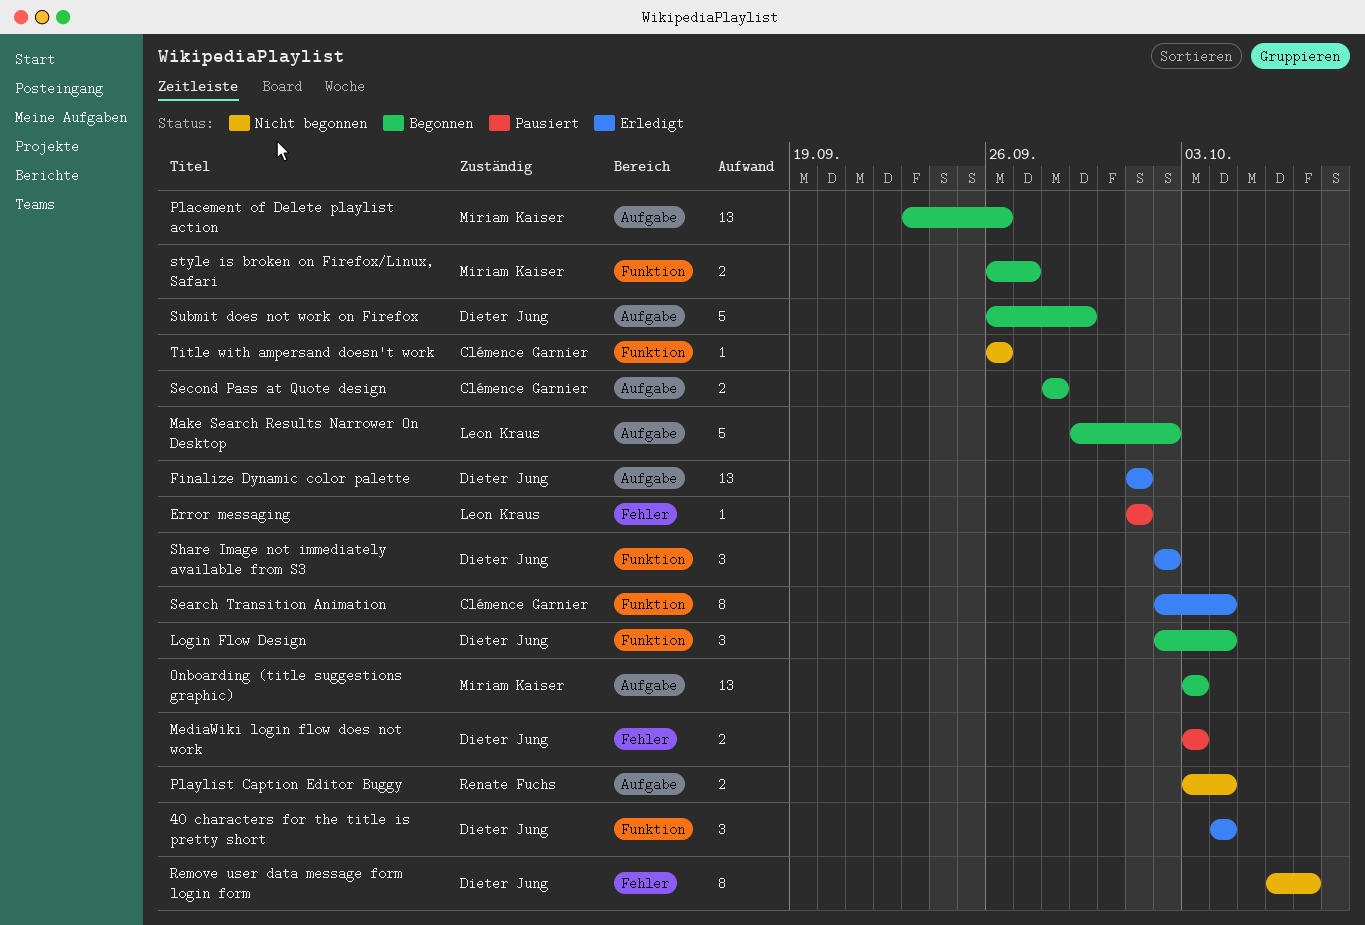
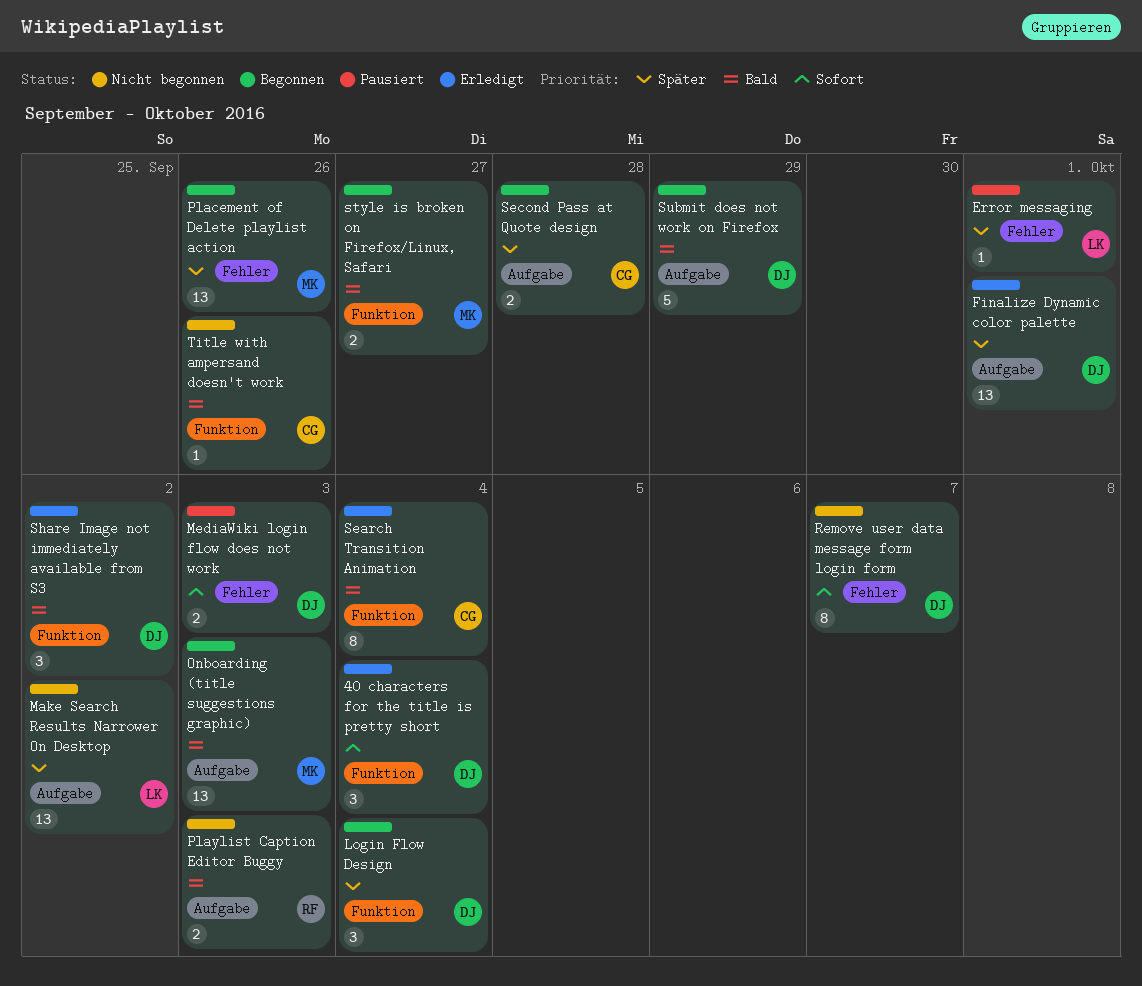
Make Search Results Narrower On Desktop, status: Begonnen -> Nicht begonnen
Make Search Results Narrower On Desktop, estimate: 5 -> 13
Placement of Delete playlist action, label: Aufgabe -> Fehler
Playlist Caption Editor Buggy, due: Oct 4 -> Oct 3

